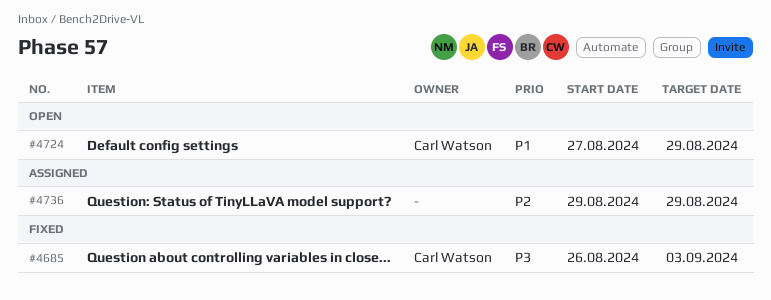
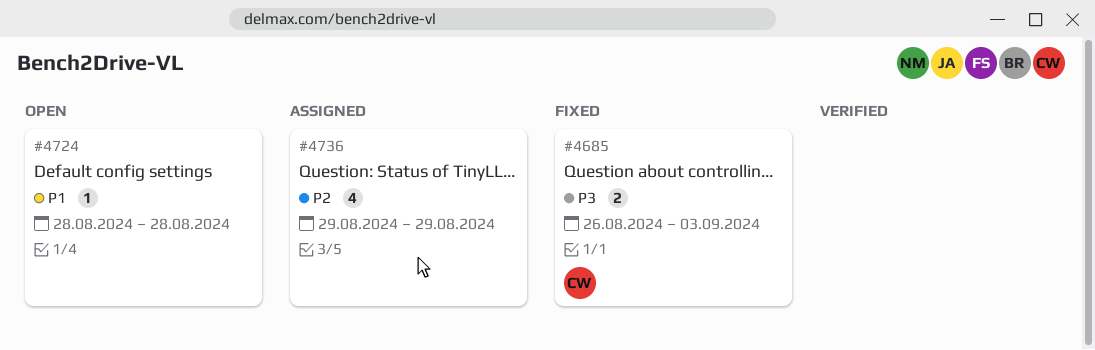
#4724, owner: Carl Watson -> none
#4724, start: Aug 27 -> Aug 28
#4724, due: Aug 29 -> Aug 28

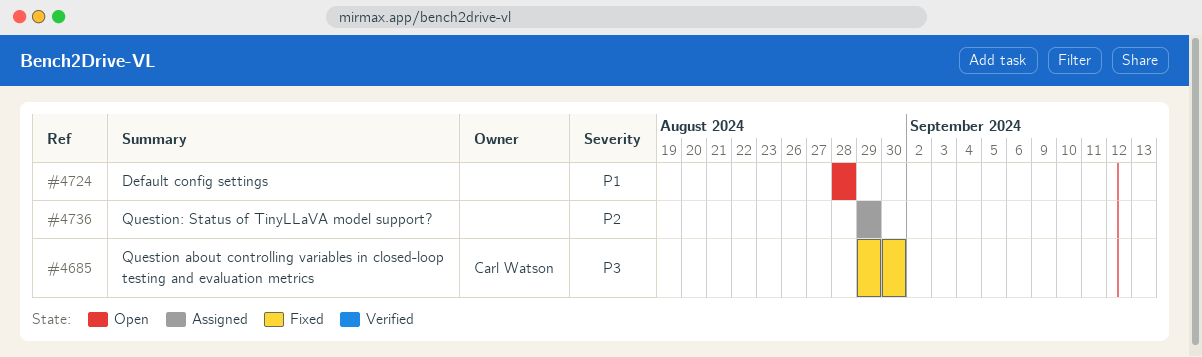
#4685, start: Aug 26 -> Aug 29
#4685, due: Sep 3 -> Aug 30

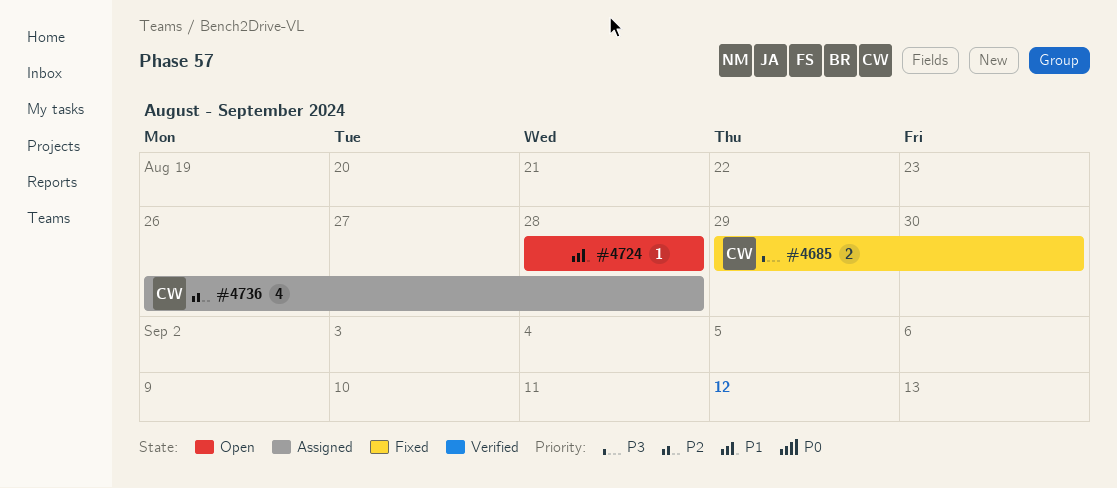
#4736, owner: none -> Carl Watson
#4736, start: Aug 29 -> Aug 26
#4736, due: Aug 29 -> Aug 28

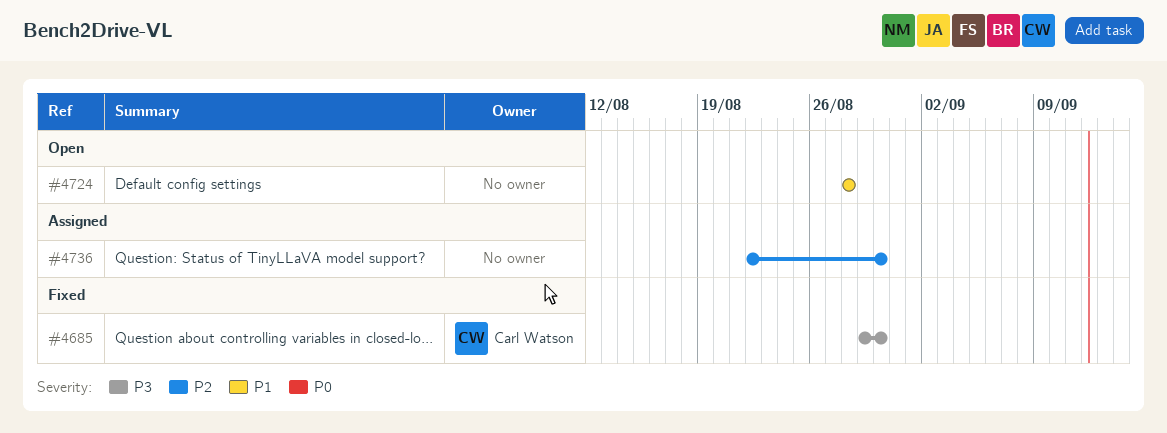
#4736, owner: Carl Watson -> none
#4736, start: Aug 26 -> Aug 22
#4736, due: Aug 28 -> Aug 30

